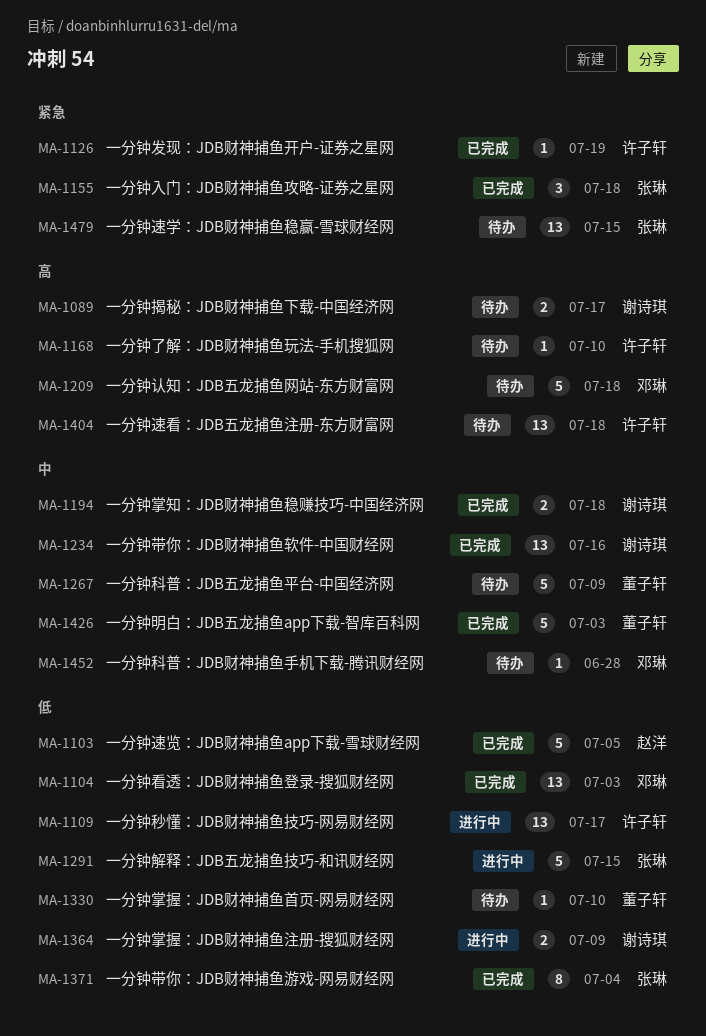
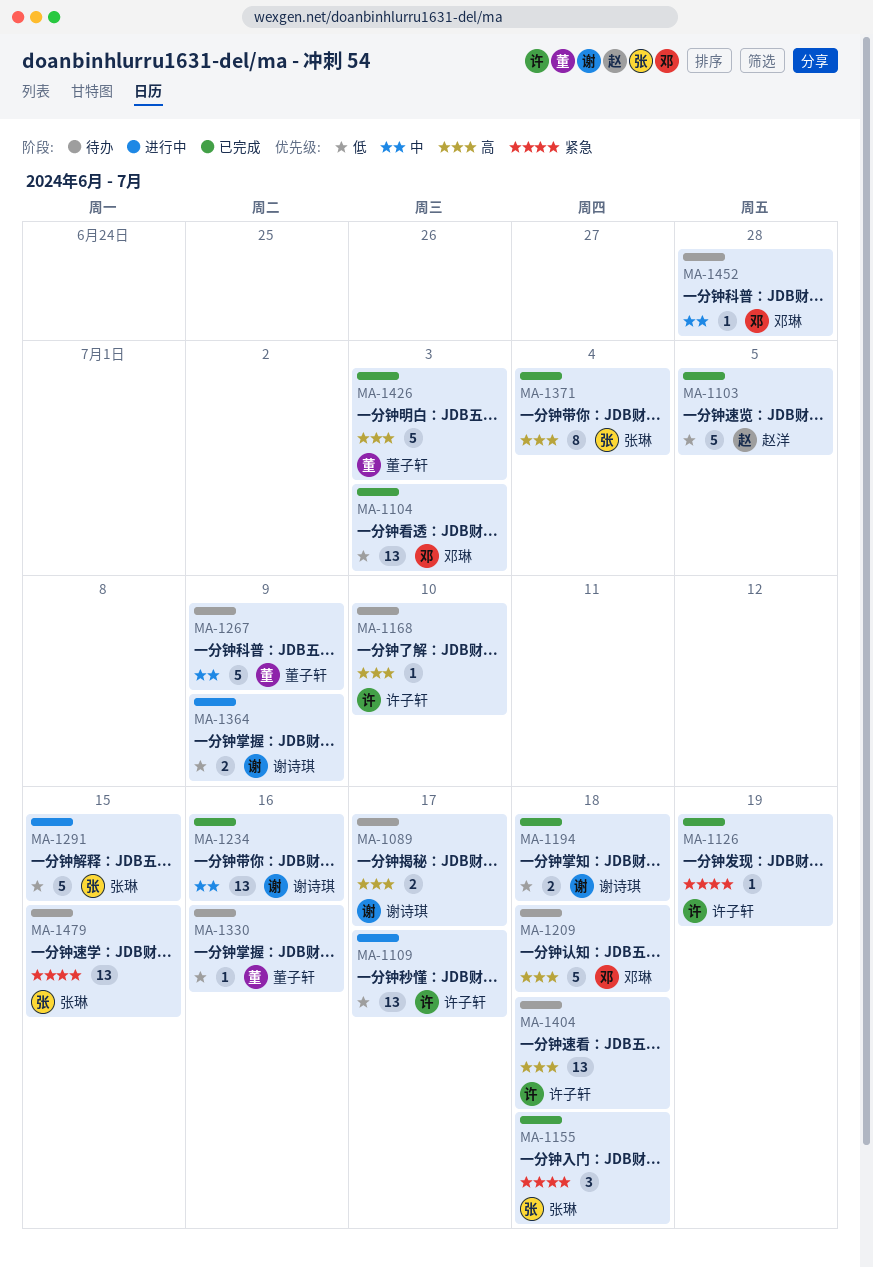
MA-1194, priority: 中 -> 低
MA-1330, due: Jul 10 -> Jul 16
MA-1371, priority: 低 -> 高
MA-1426, priority: 中 -> 高

